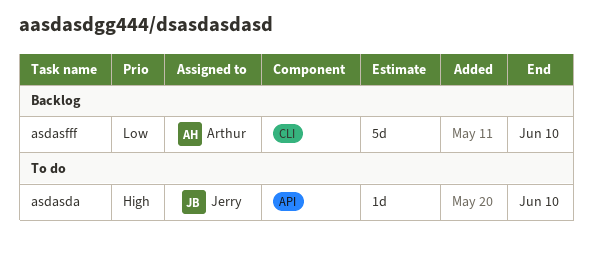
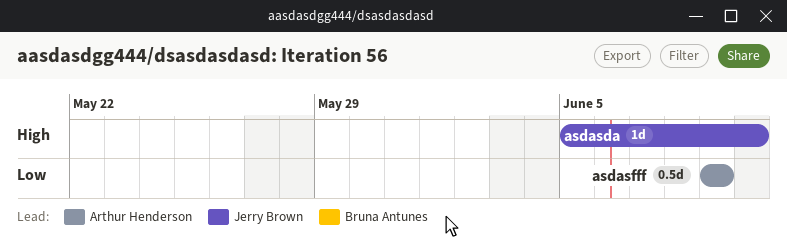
asdasfff, estimate: 5d -> 0.5d
asdasfff, due: Jun 10 -> Jun 9

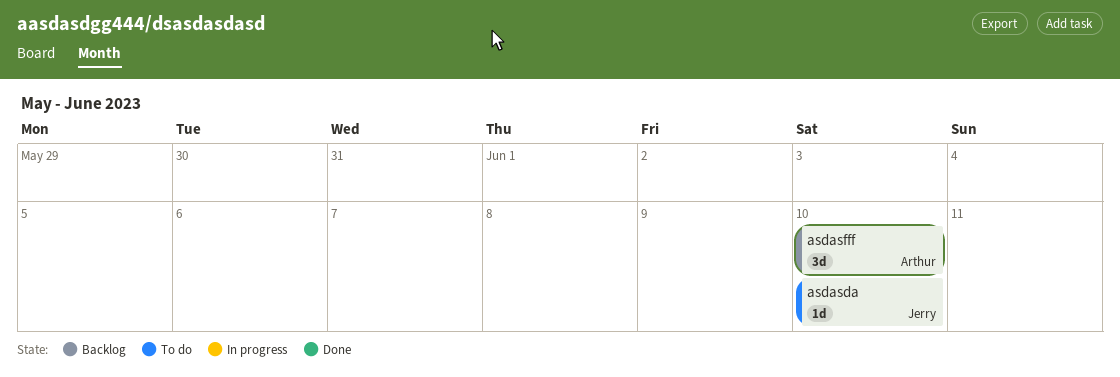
asdasfff, estimate: 0.5d -> 3d
asdasfff, due: Jun 9 -> Jun 10

